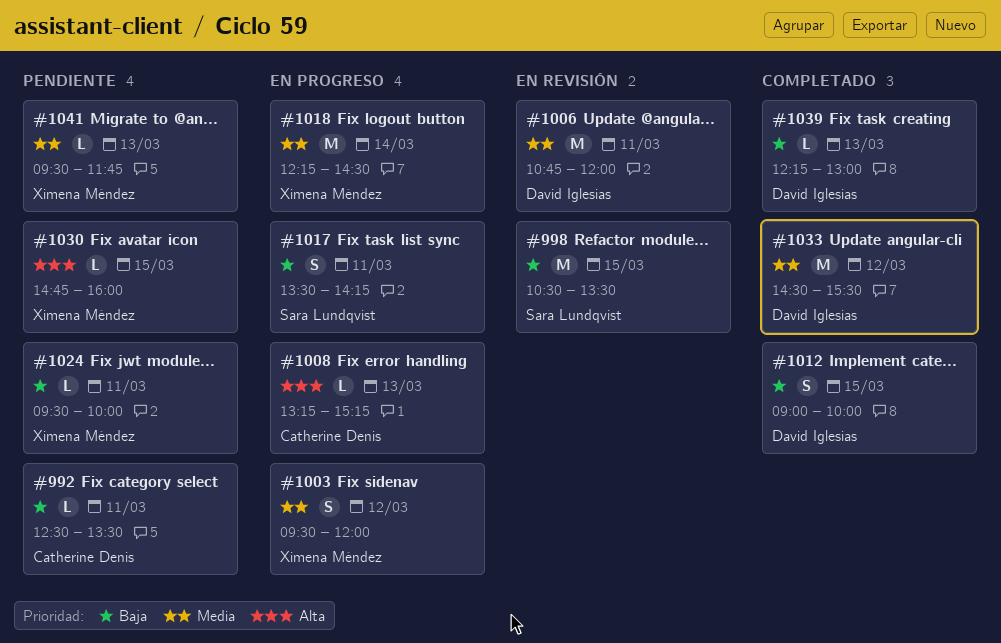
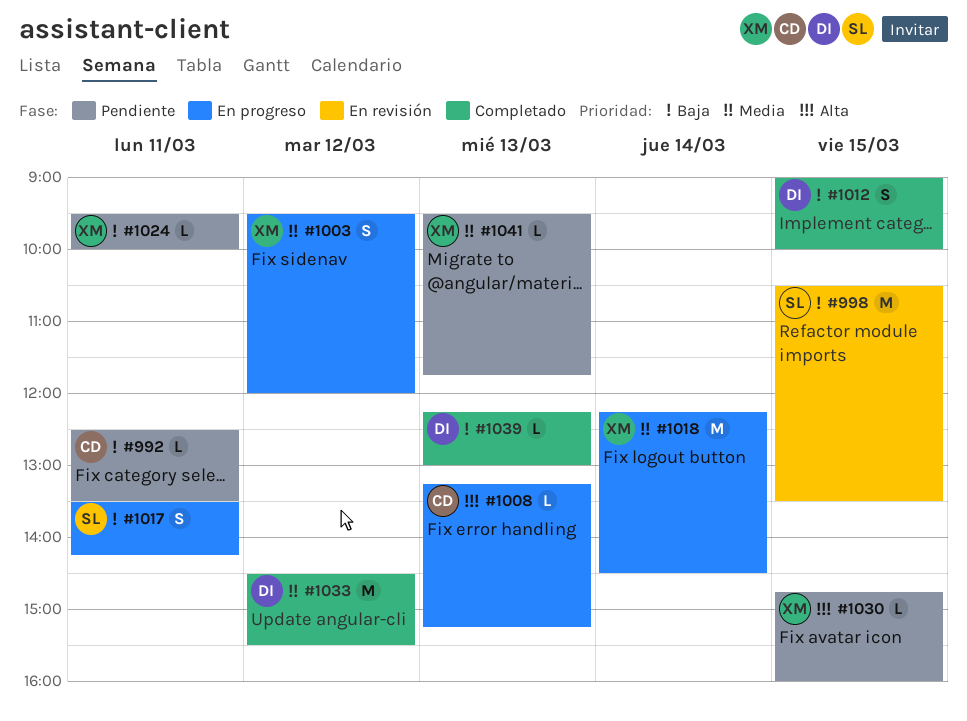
#1006: present -> none

